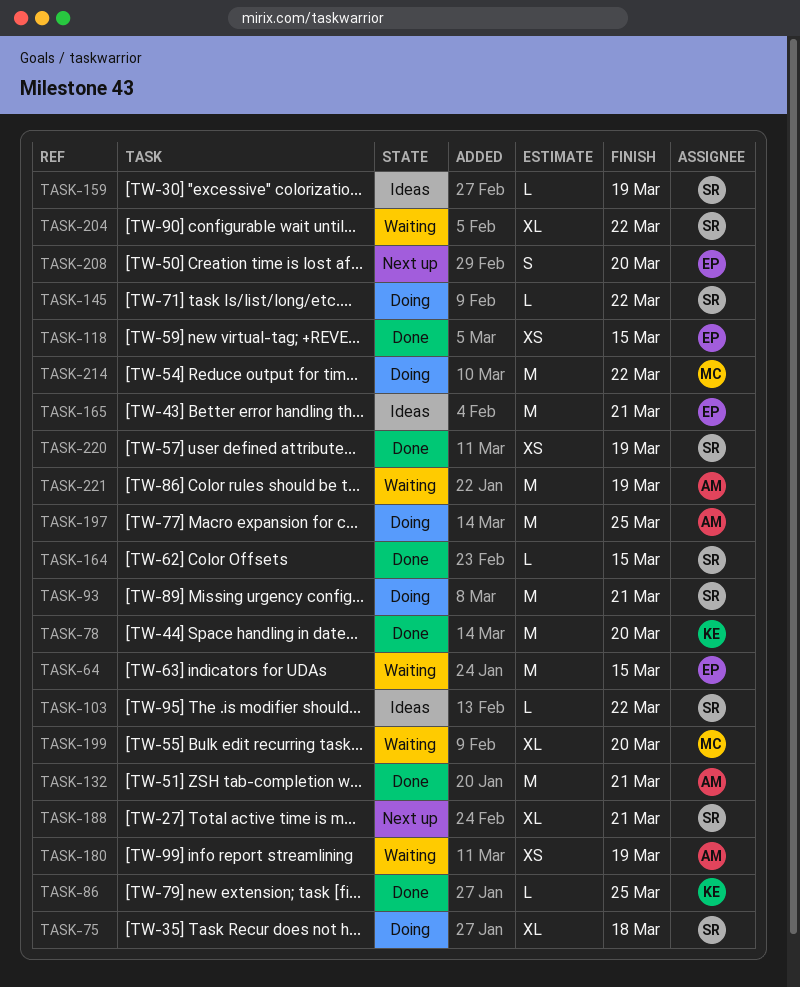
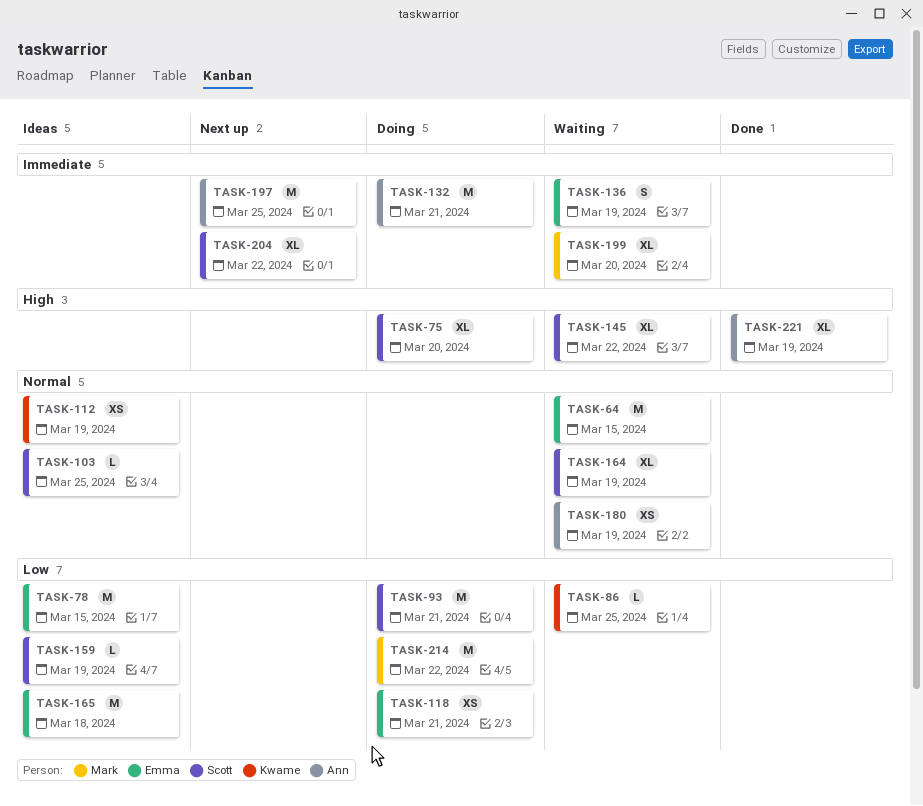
TASK-75, due: Mar 18 -> Mar 20
TASK-78, status: Done -> Ideas
TASK-78, owner: Kwame -> Emma
TASK-78, due: Mar 20 -> Mar 15
TASK-86, status: Done -> Waiting
TASK-103, due: Mar 22 -> Mar 25
TASK-112: none -> present
TASK-118, status: Done -> Doing
TASK-118, due: Mar 15 -> Mar 21
TASK-132, status: Done -> Doing
TASK-136: none -> present
TASK-145, status: Doing -> Waiting
TASK-145, estimate: L -> XL
TASK-164, status: Done -> Waiting
TASK-164, estimate: L -> XL
TASK-164, due: Mar 15 -> Mar 19
TASK-165, due: Mar 21 -> Mar 18
TASK-188: present -> none
TASK-197, status: Doing -> Next up
TASK-204, status: Waiting -> Next up
TASK-208: present -> none
TASK-220: present -> none
TASK-221, status: Waiting -> Done
TASK-221, estimate: M -> XL

